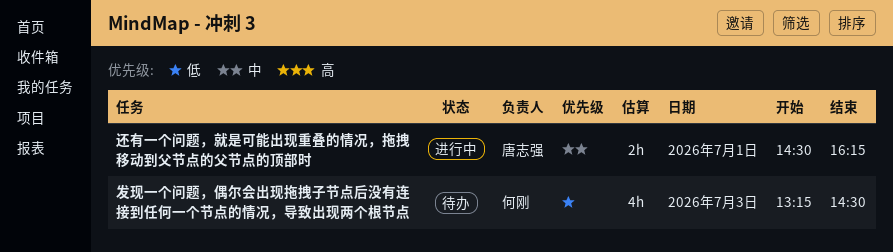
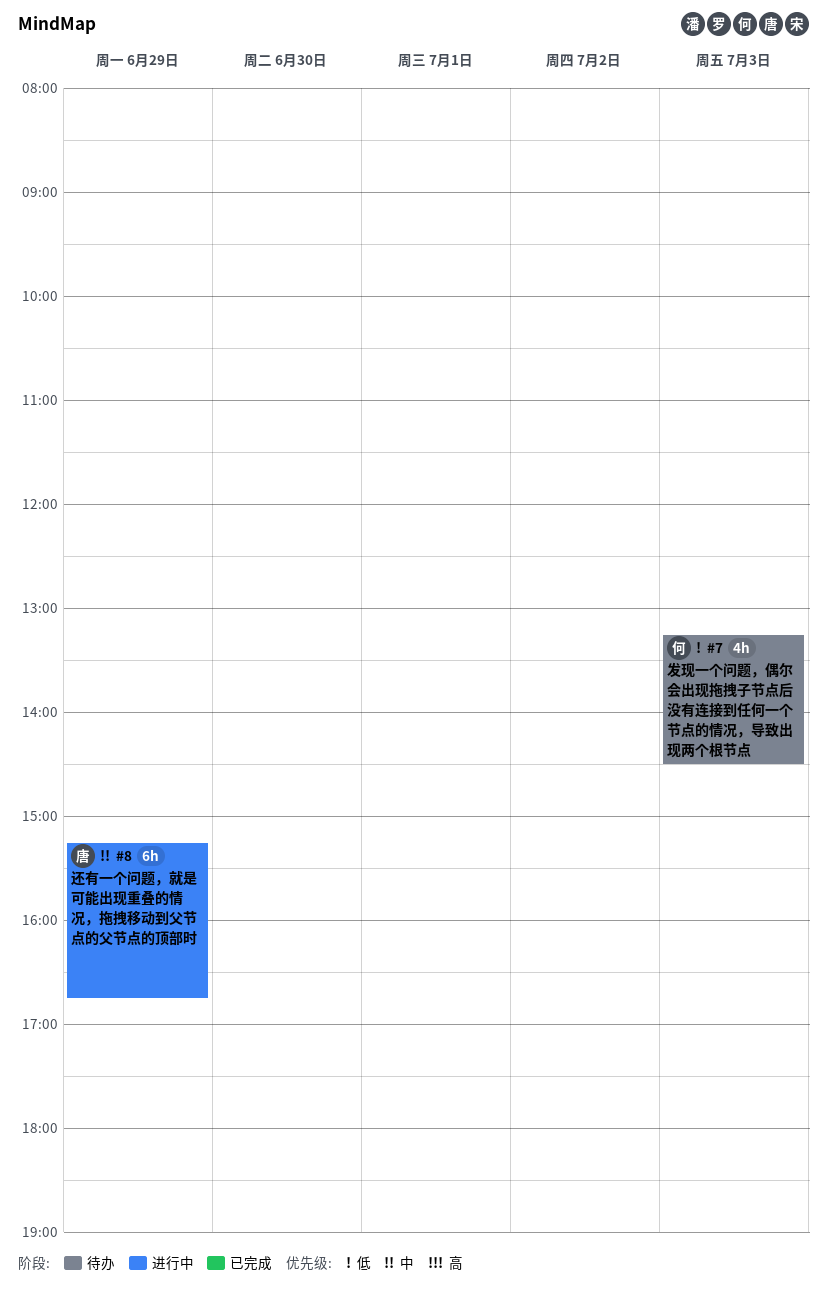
还有一个问题，就是可能出现重叠的情况，拖拽移动到父节点的父节点的顶部时, estimate: 2h -> 6h
还有一个问题，就是可能出现重叠的情况，拖拽移动到父节点的父节点的顶部时, day: Jul 1 -> Jun 29
还有一个问题，就是可能出现重叠的情况，拖拽移动到父节点的父节点的顶部时, begins: 14:30 -> 15:15
还有一个问题，就是可能出现重叠的情况，拖拽移动到父节点的父节点的顶部时, ends: 16:15 -> 16:45

